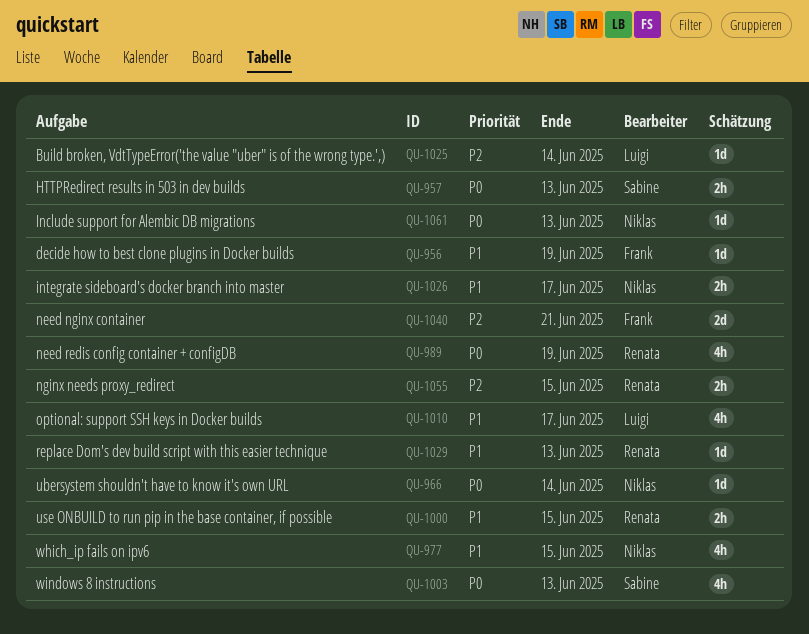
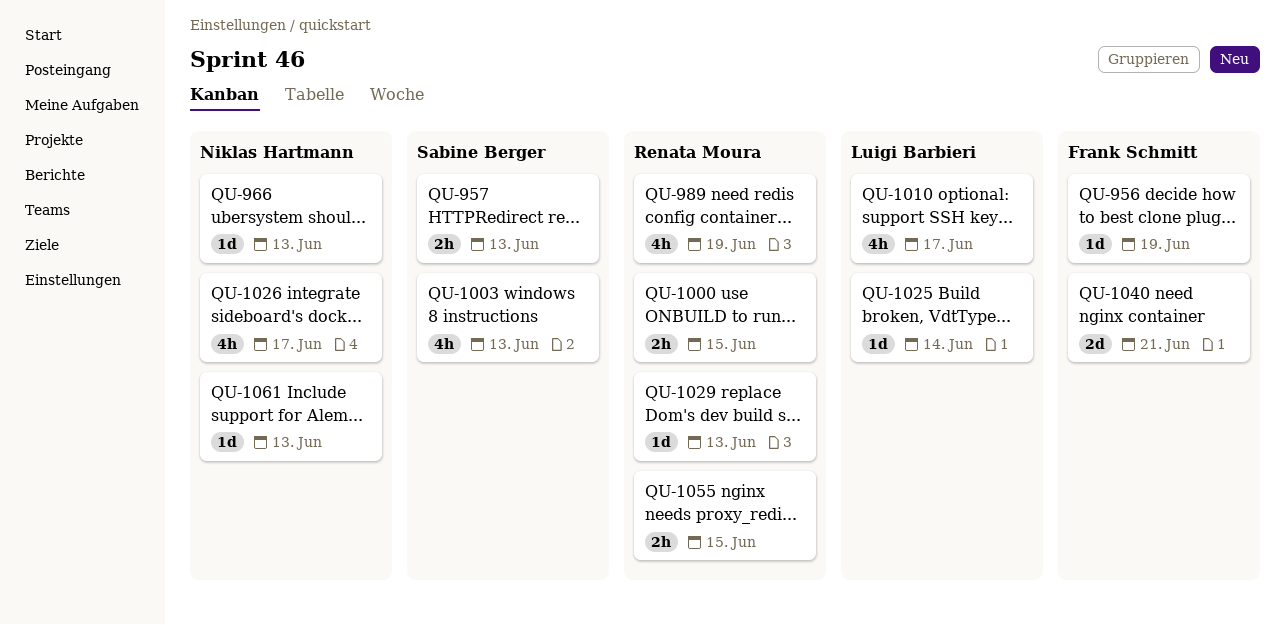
QU-966, due: Jun 14 -> Jun 13
QU-977: present -> none
QU-1026, estimate: 2h -> 4h

